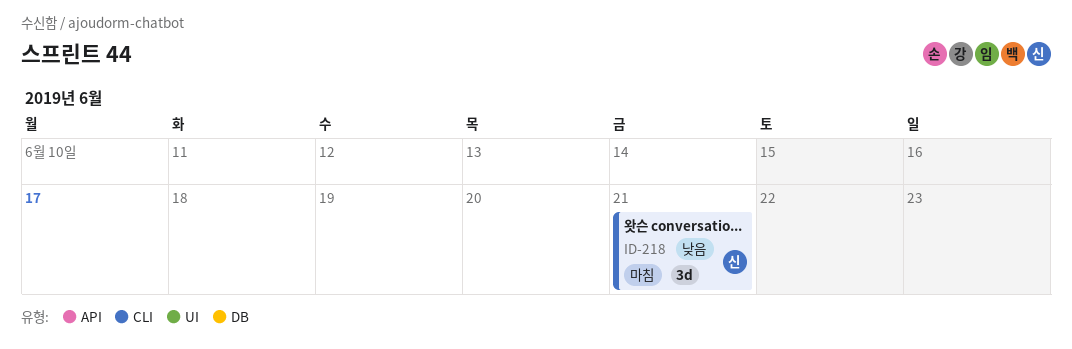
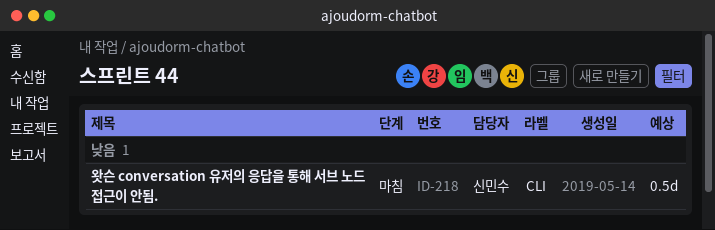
ID-218, estimate: 3d -> 0.5d

